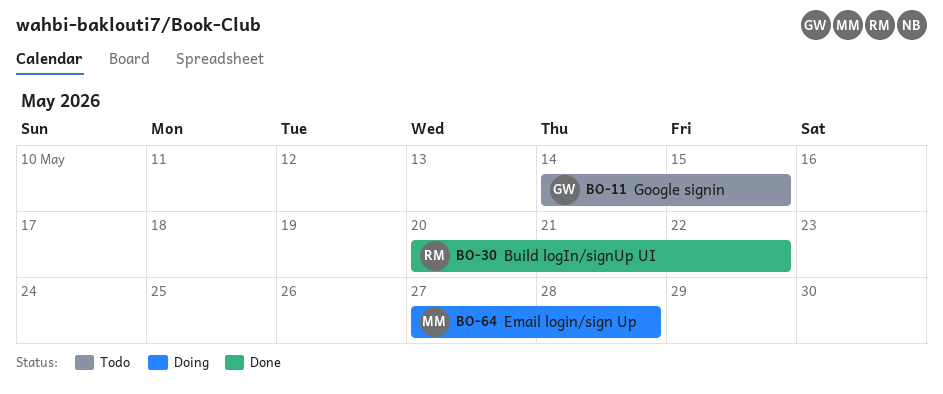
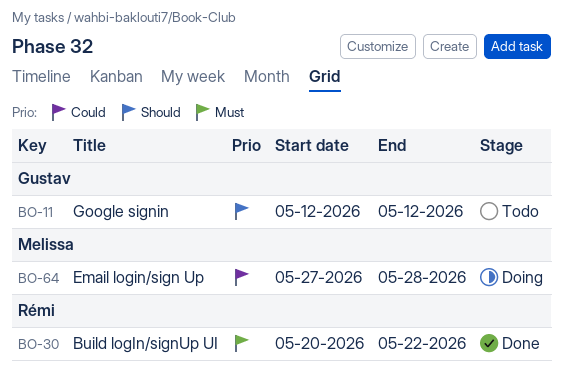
BO-11, start: May 14 -> May 12
BO-11, due: May 15 -> May 12

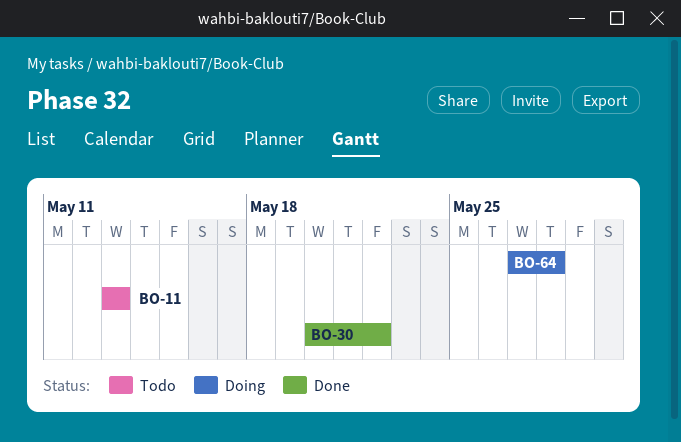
BO-11, start: May 12 -> May 13
BO-11, due: May 12 -> May 13

